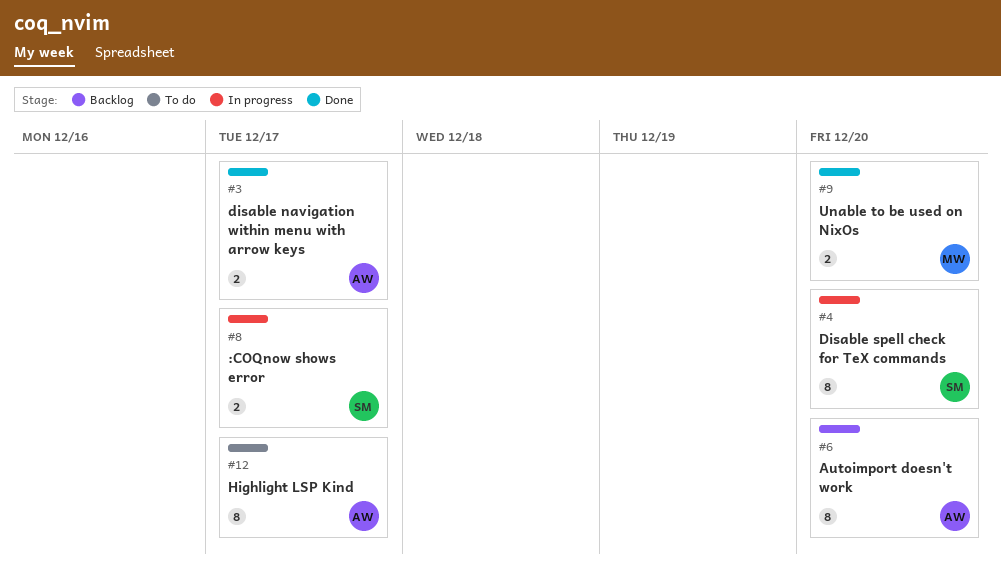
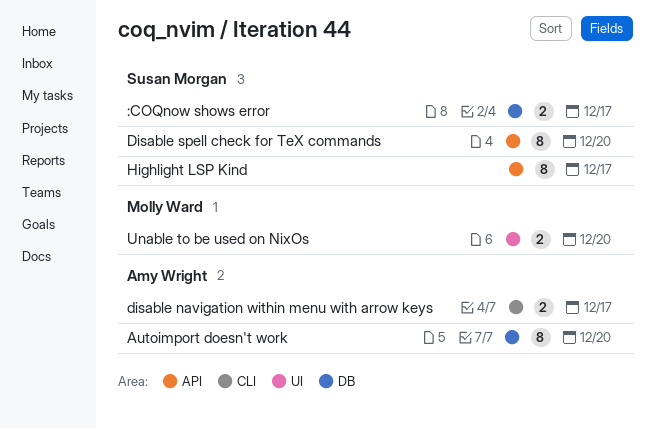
Highlight LSP Kind, owner: Amy Wright -> Susan Morgan

